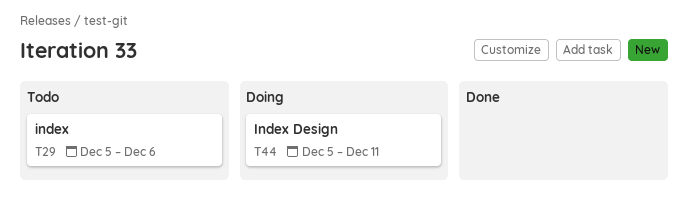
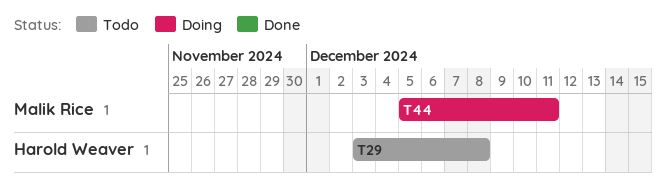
T29, start: Dec 5 -> Dec 3
T29, due: Dec 6 -> Dec 8

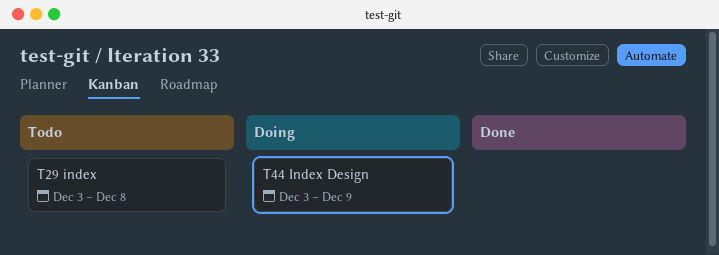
T44, start: Dec 5 -> Dec 3
T44, due: Dec 11 -> Dec 9

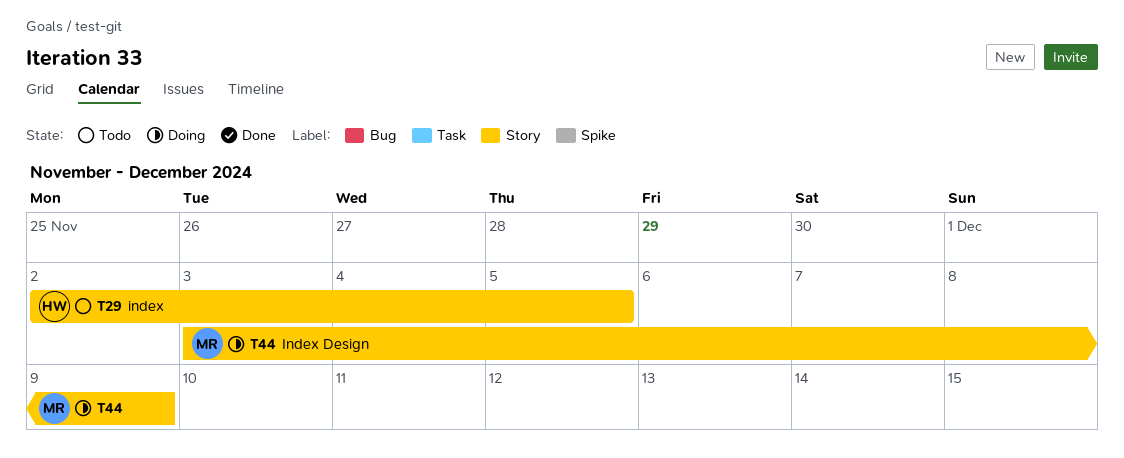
T29, start: Dec 3 -> Dec 2
T29, due: Dec 8 -> Dec 5

